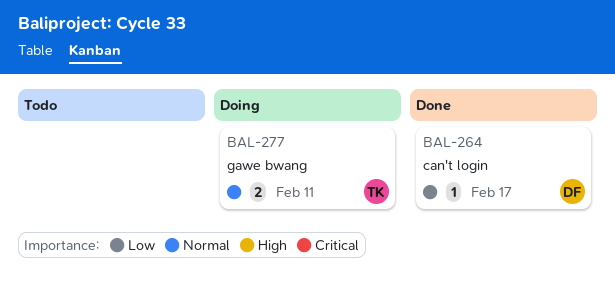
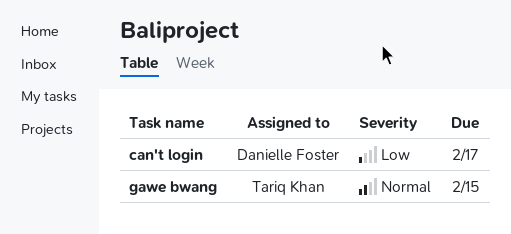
gawe bwang, due: Feb 11 -> Feb 15

